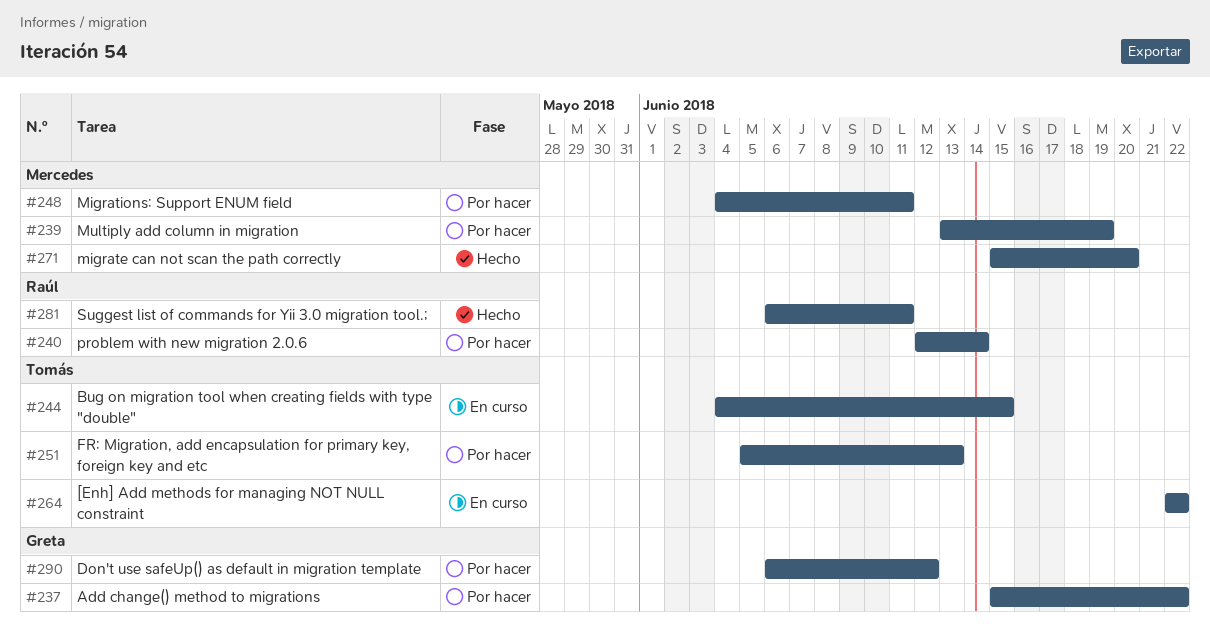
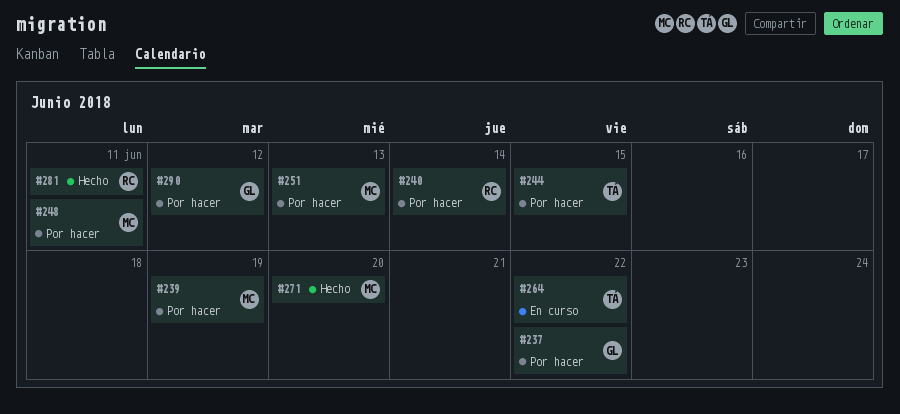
#244, status: En curso -> Por hacer
#251, owner: Tomás -> Mercedes

